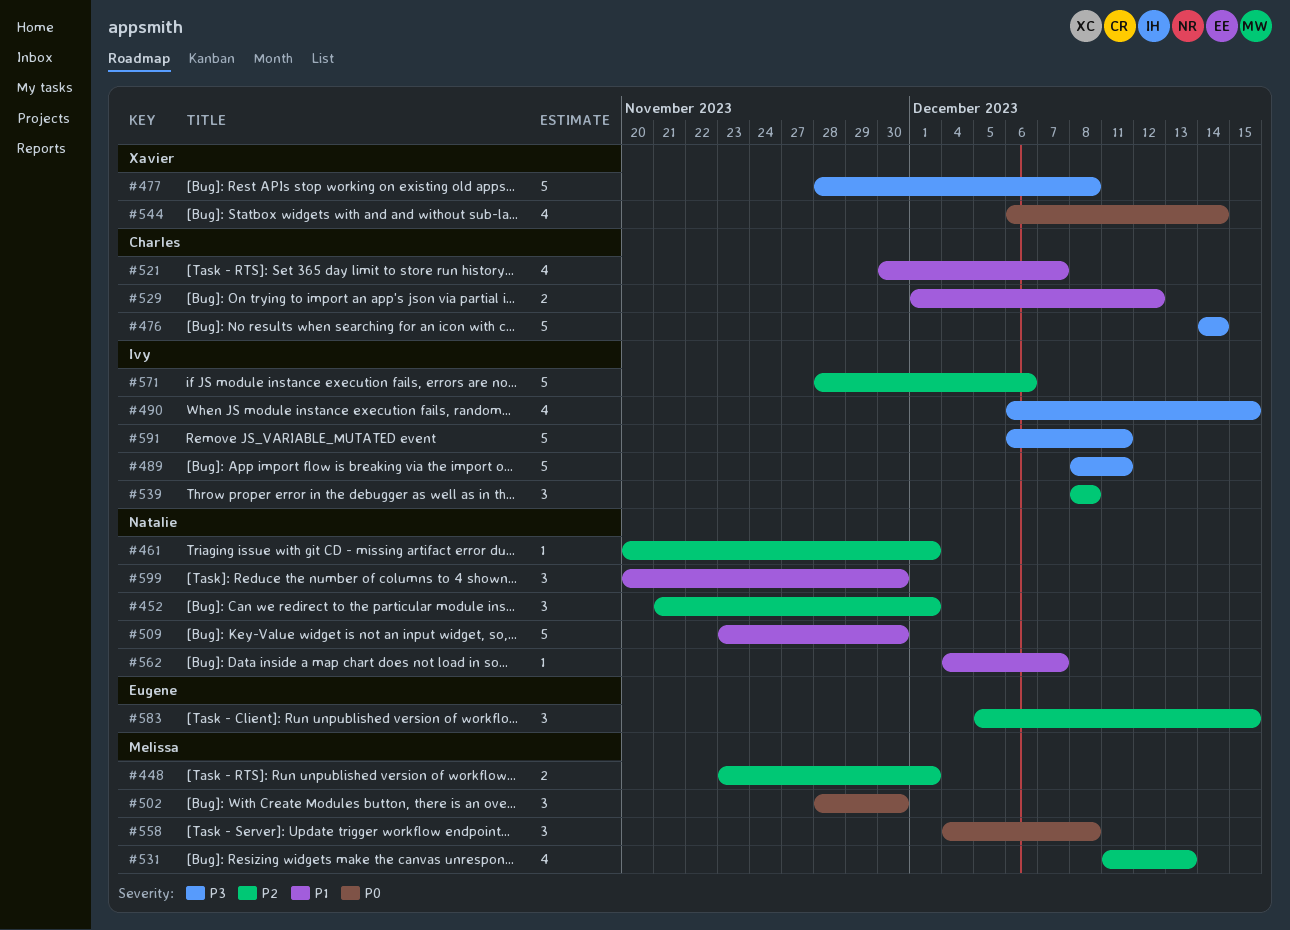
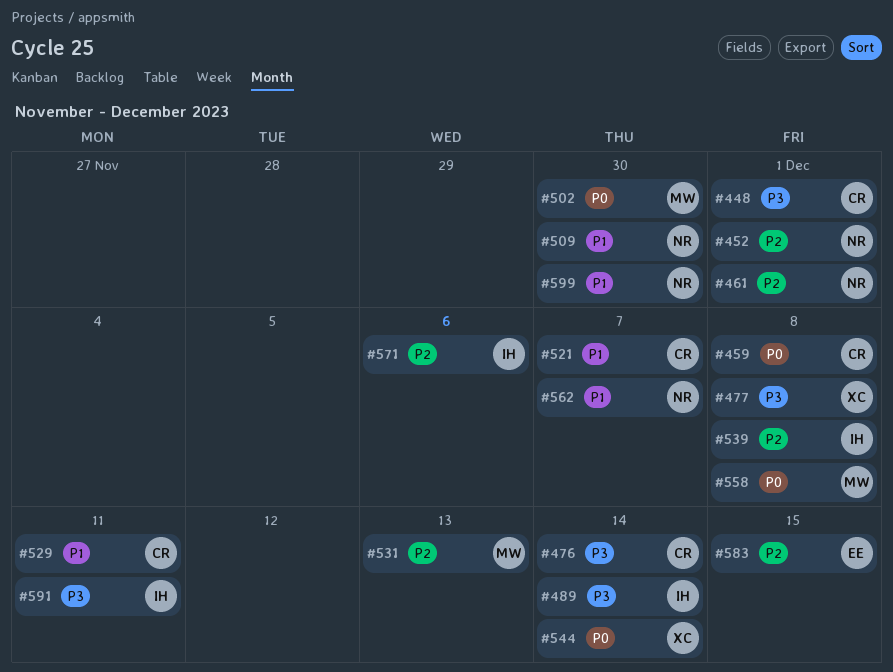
#448, owner: Melissa -> Charles
#448, priority: P2 -> P3
#459: none -> present
#489, due: Dec 11 -> Dec 14
#490: present -> none
#529, due: Dec 12 -> Dec 11

